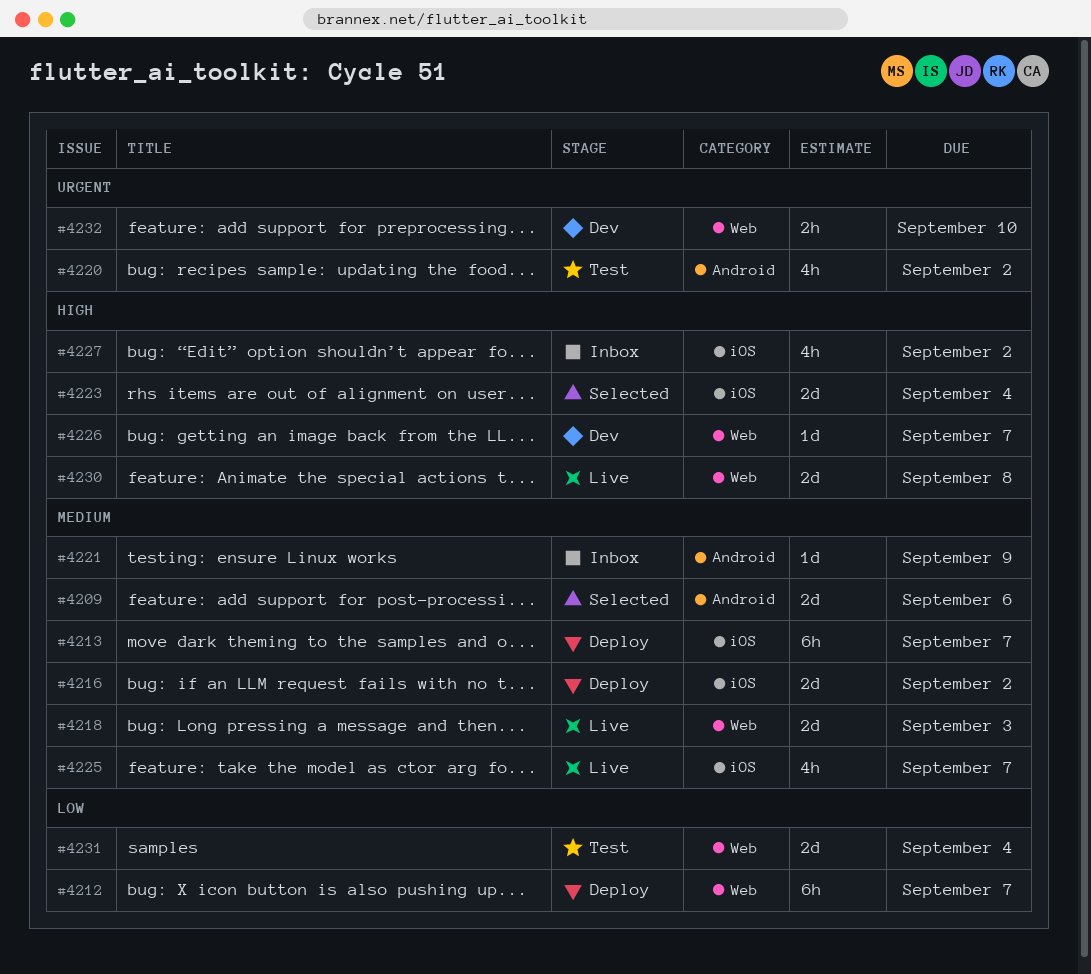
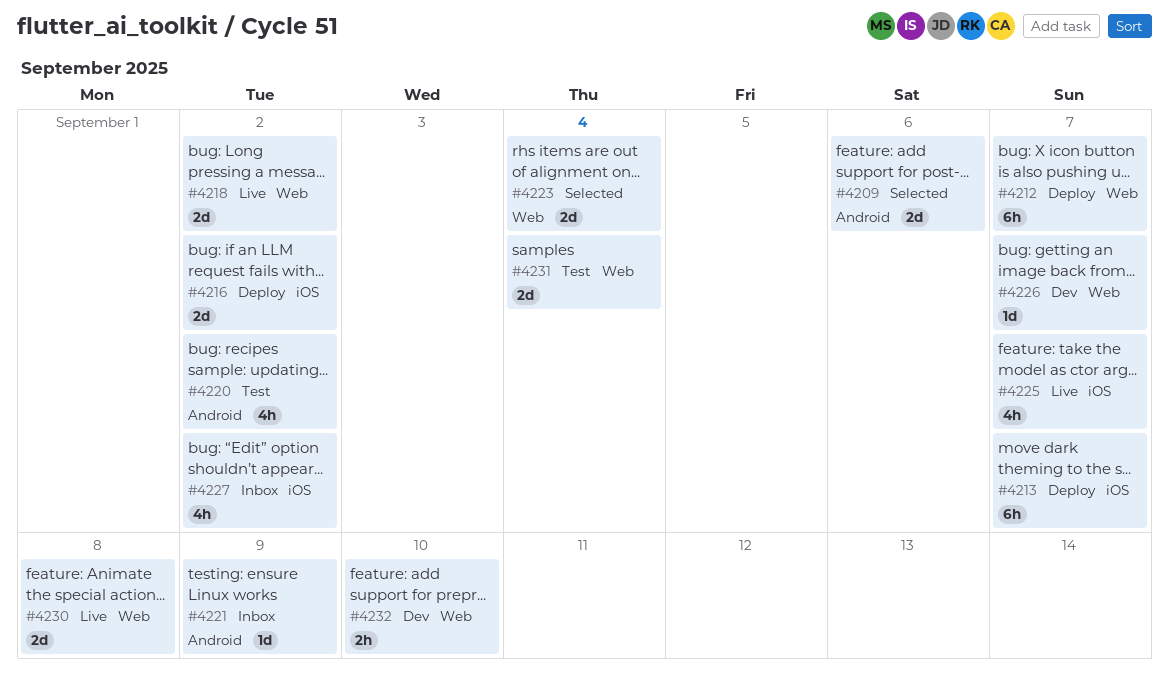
#4218, due: Sep 3 -> Sep 2
#4223, label: iOS -> Web

